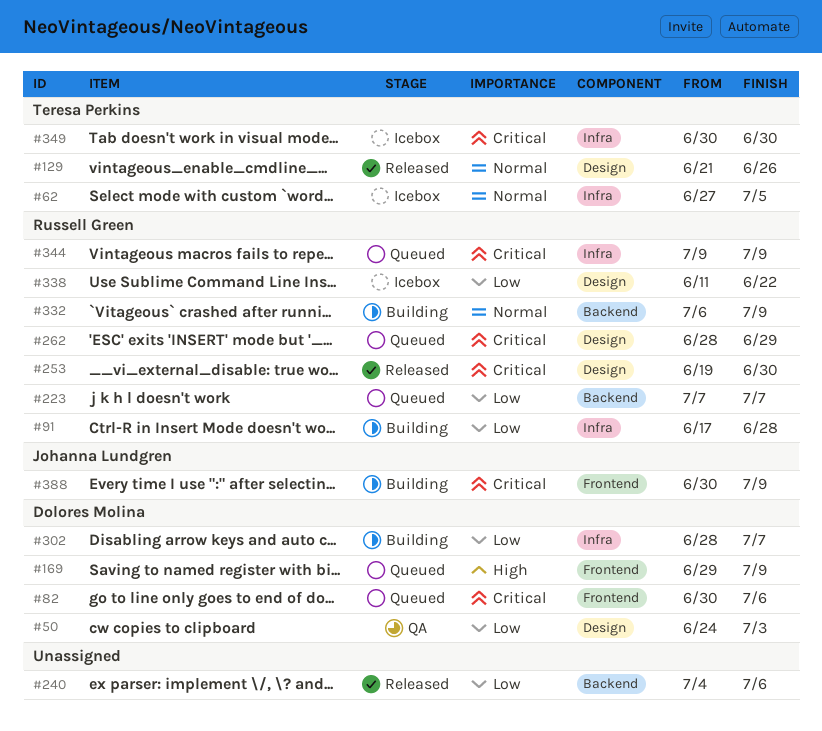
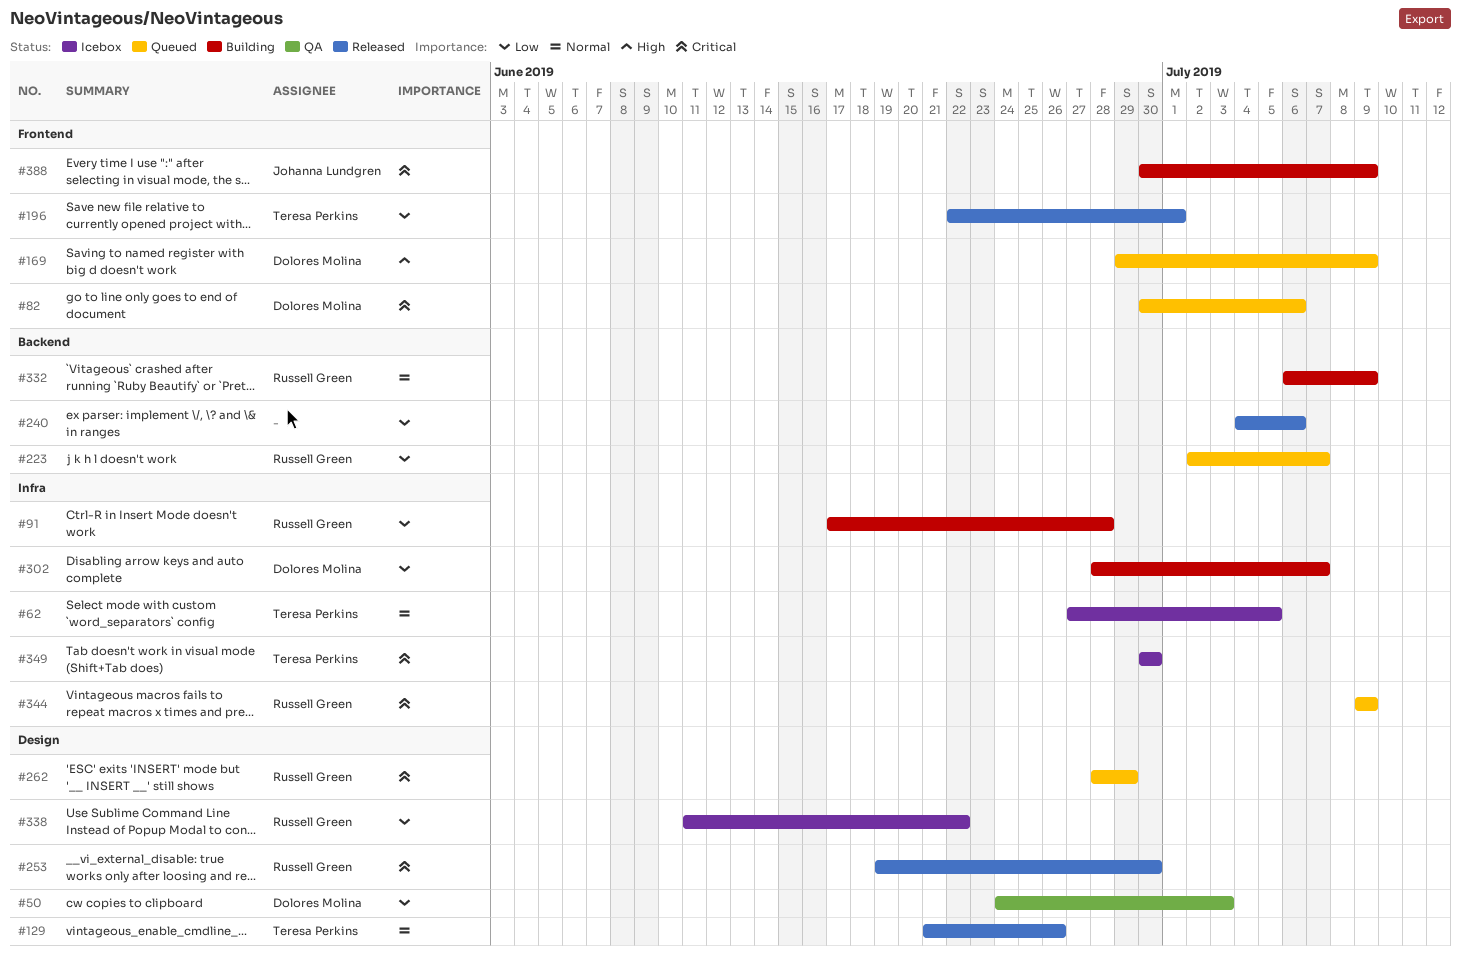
#196: none -> present
#223, start: Jul 7 -> Jul 2

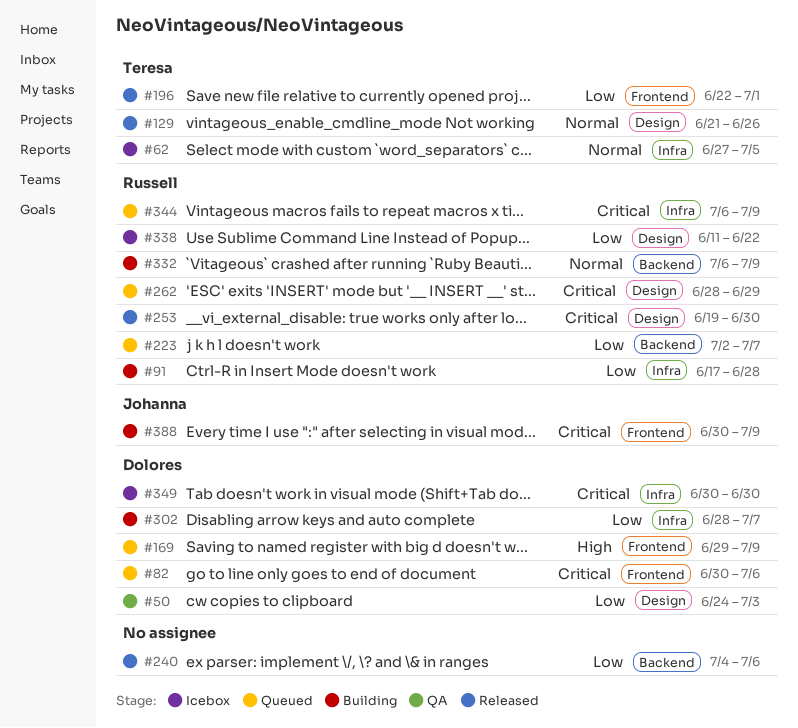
#344, start: Jul 9 -> Jul 6
#349, owner: Teresa Perkins -> Dolores Molina

